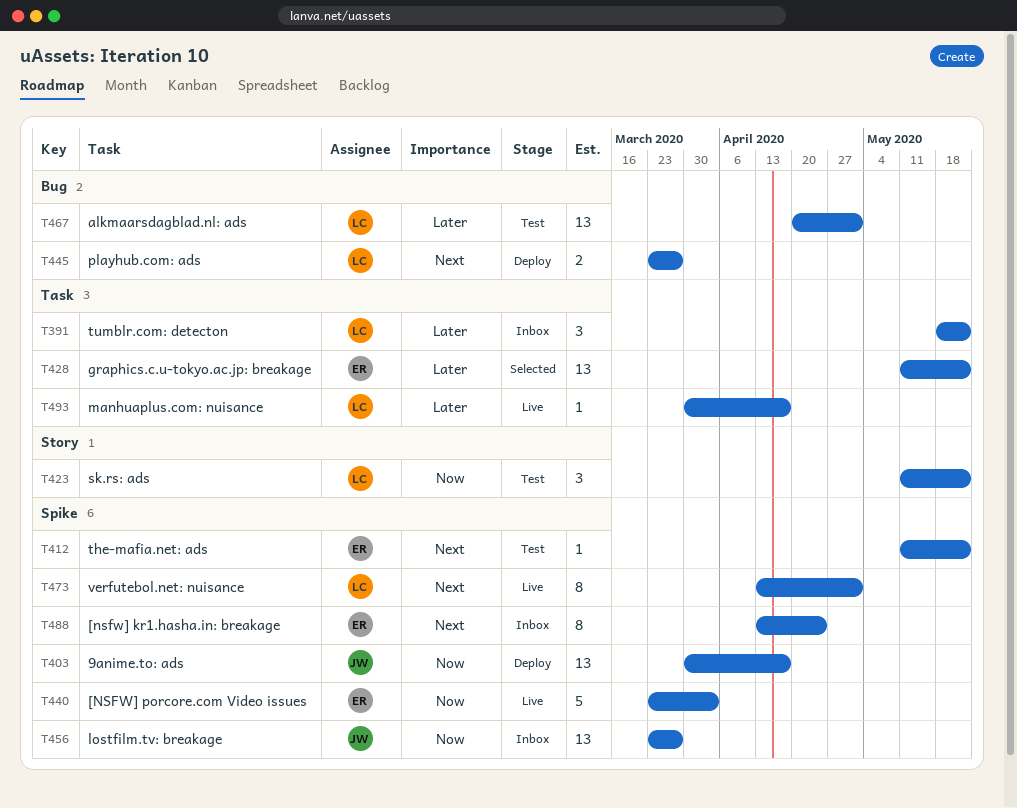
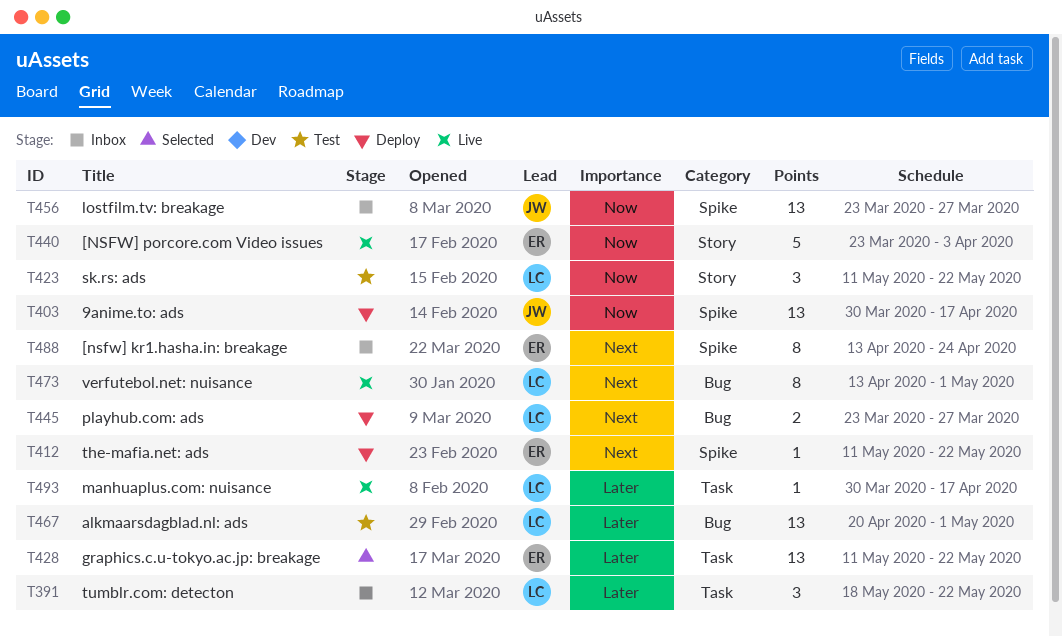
T412, status: Test -> Deploy
T440, label: Spike -> Story
T473, label: Spike -> Bug

